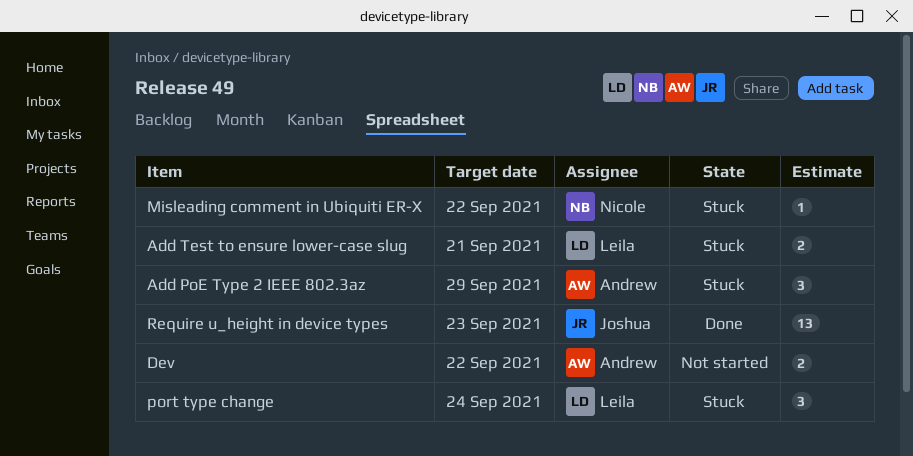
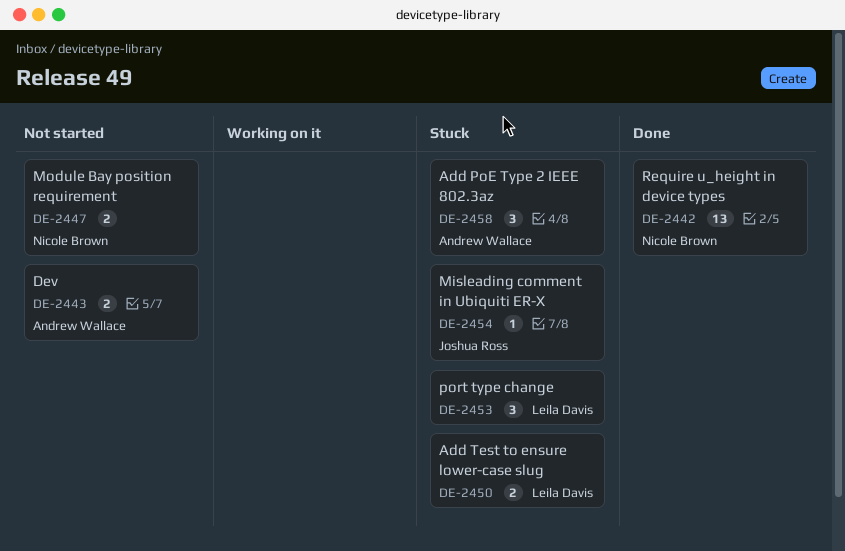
Misleading comment in Ubiquiti ER-X, owner: Nicole Brown -> Joshua Ross
Module Bay position requirement: none -> present
Require u_height in device types, owner: Joshua Ross -> Nicole Brown

